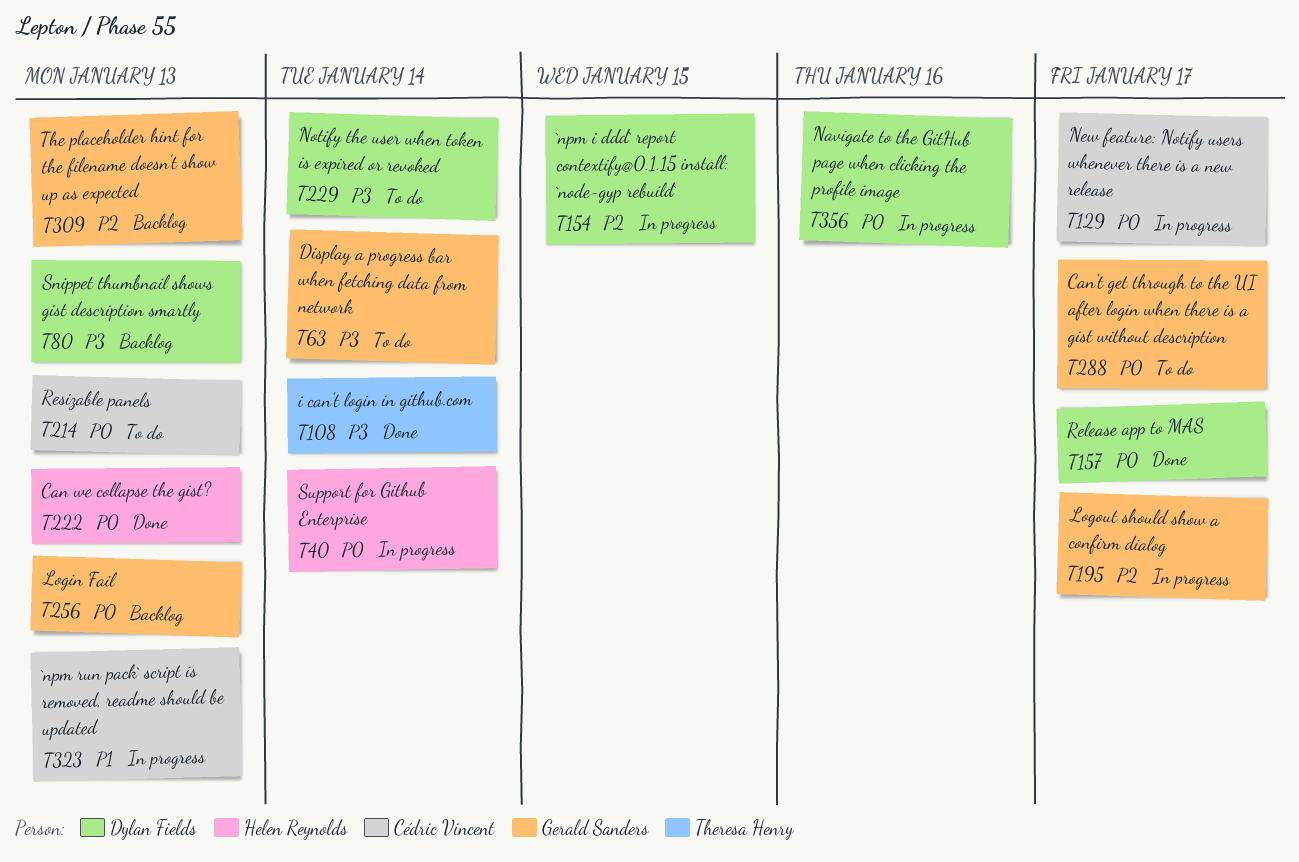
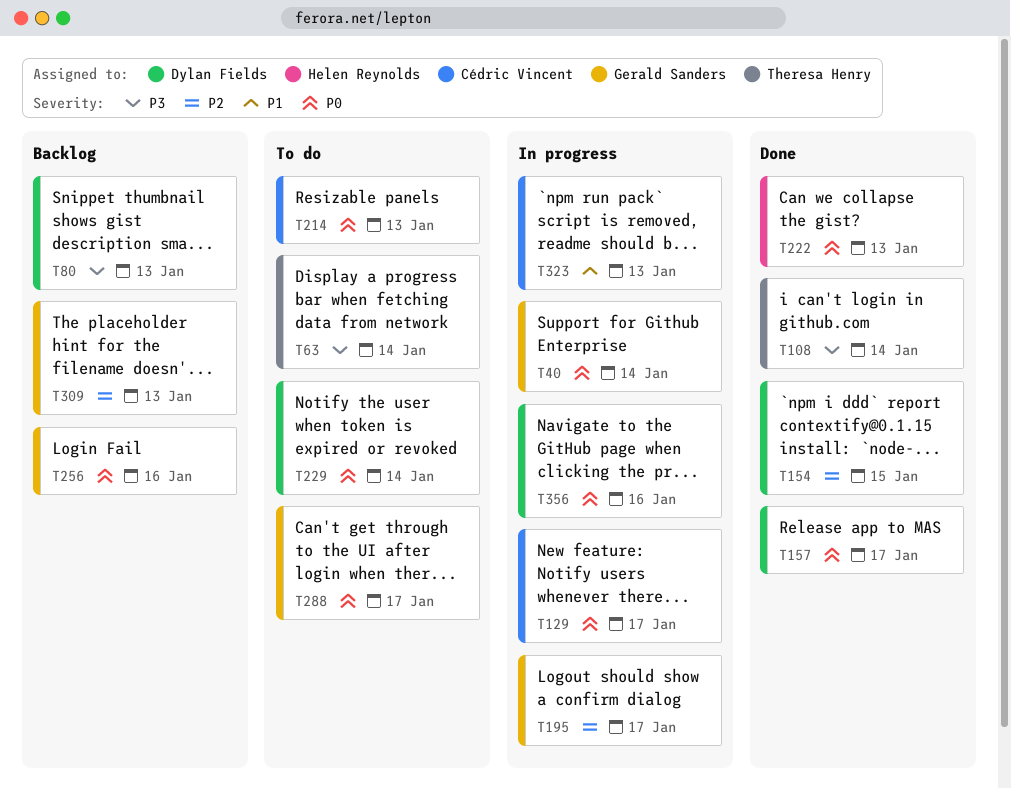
T40, owner: Helen Reynolds -> Gerald Sanders
T63, owner: Gerald Sanders -> Theresa Henry
T154, status: In progress -> Done
T229, priority: P3 -> P0
T256, due: Jan 13 -> Jan 16

